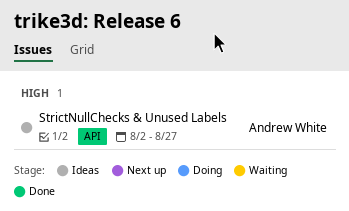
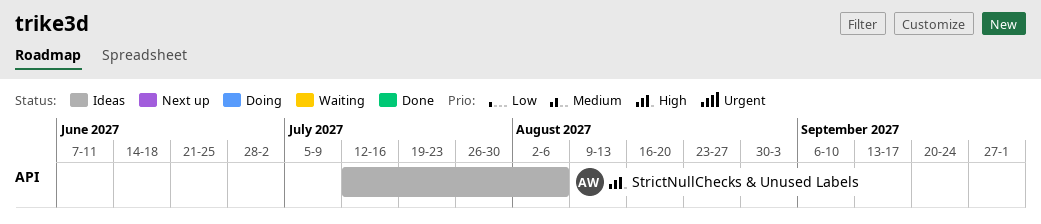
StrictNullChecks & Unused Labels, start: Aug 2 -> Jul 12
StrictNullChecks & Unused Labels, due: Aug 27 -> Aug 6

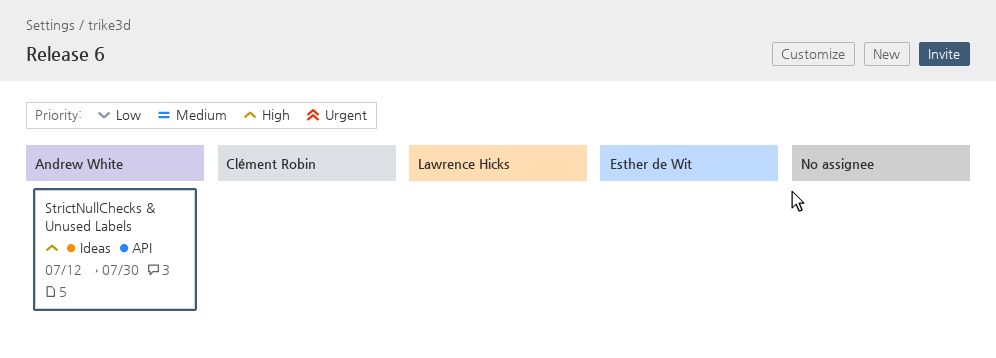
StrictNullChecks & Unused Labels, due: Aug 6 -> Jul 30

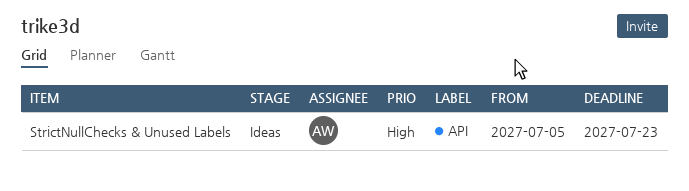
StrictNullChecks & Unused Labels, start: Jul 12 -> Jul 5
StrictNullChecks & Unused Labels, due: Jul 30 -> Jul 23

